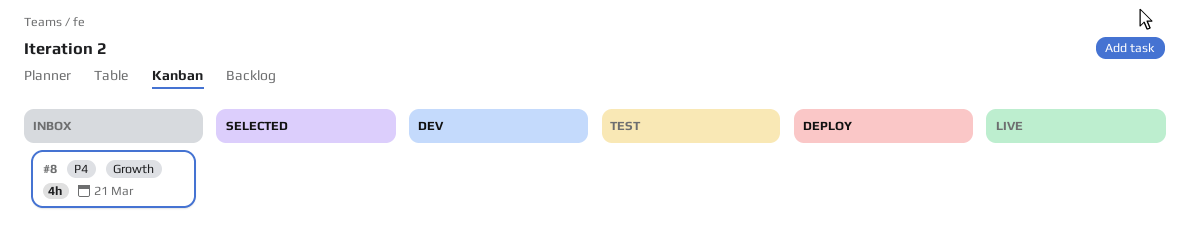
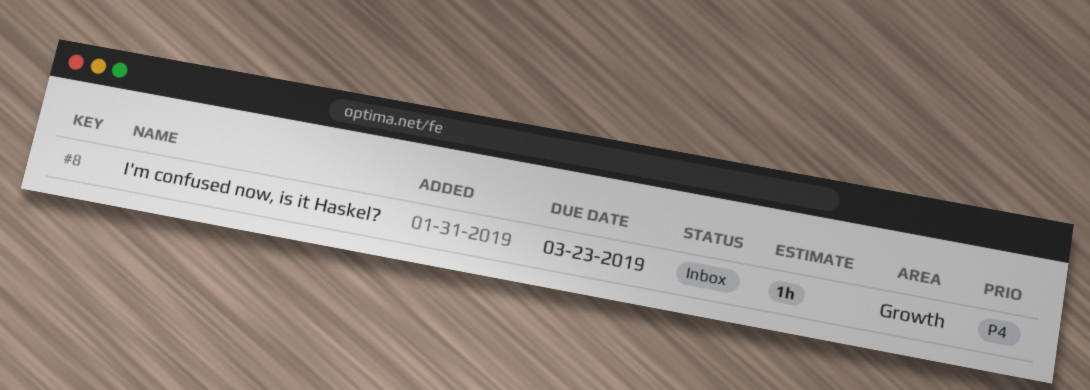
#8, estimate: 4h -> 1h
#8, due: Mar 21 -> Mar 23

